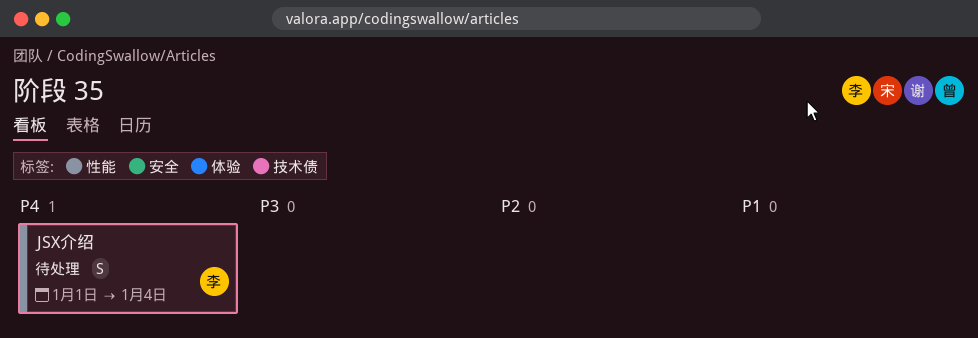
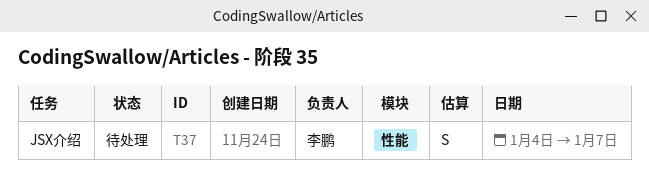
JSX介绍, start: Jan 1 -> Jan 4
JSX介绍, due: Jan 4 -> Jan 7

